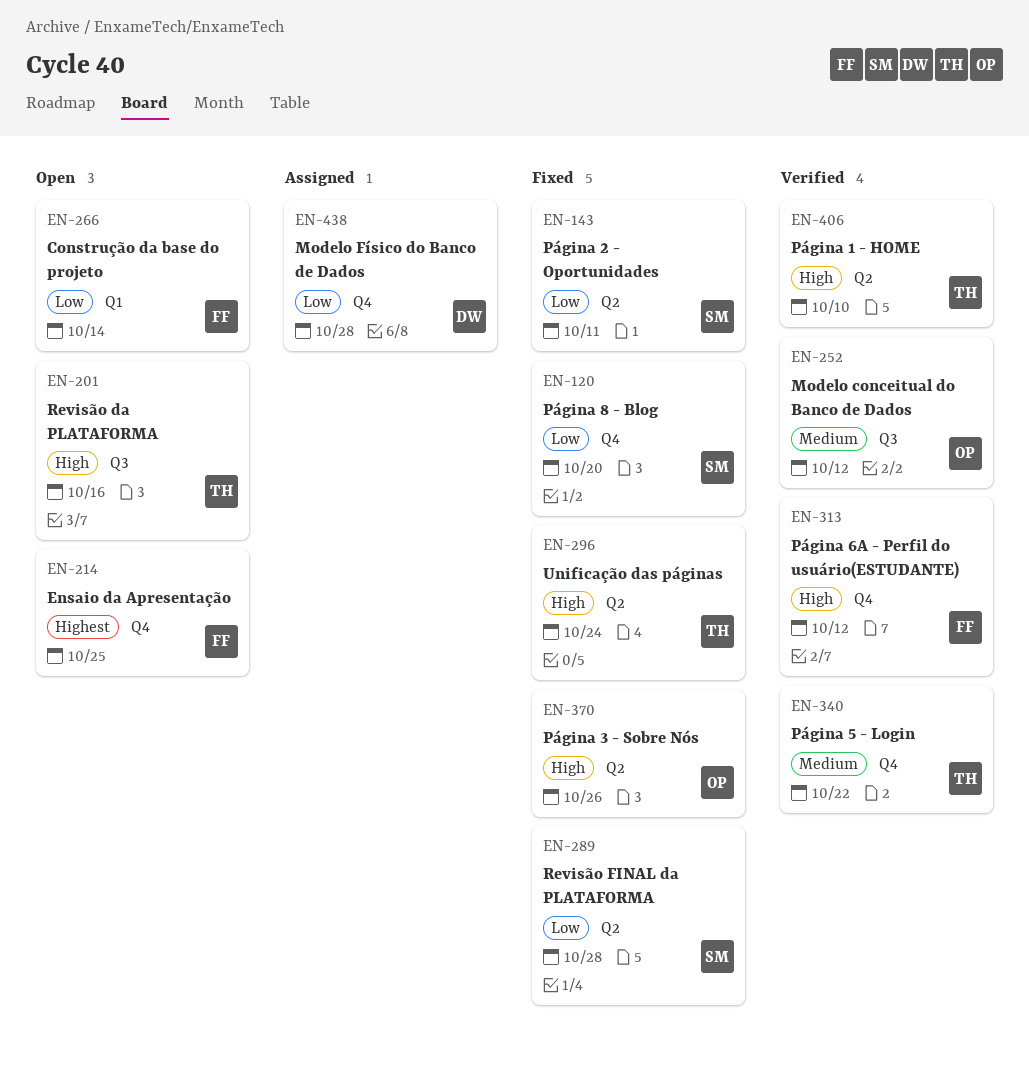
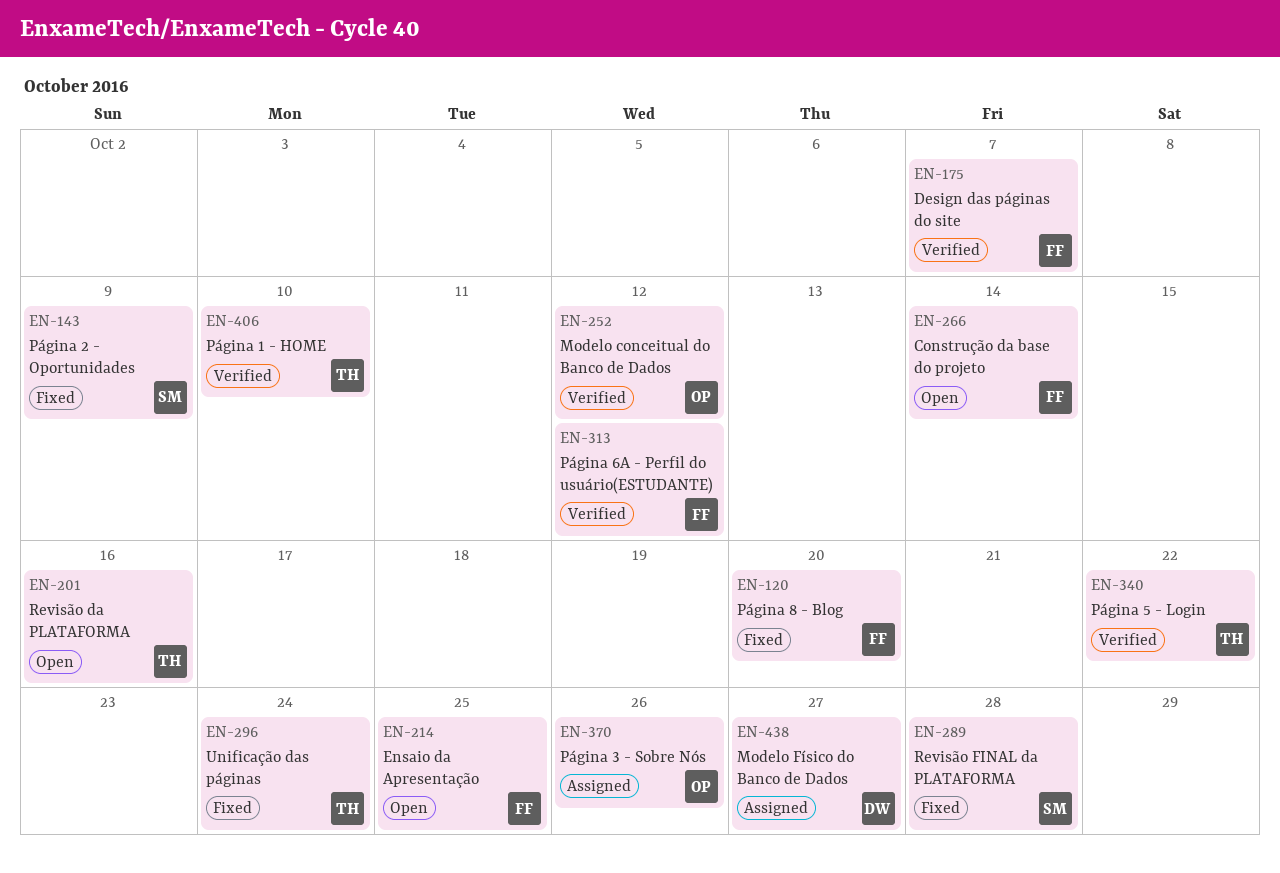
EN-120, owner: SM -> FF
EN-143, due: Oct 11 -> Oct 9
EN-175: none -> present
EN-370, status: Fixed -> Assigned
EN-438, due: Oct 28 -> Oct 27

